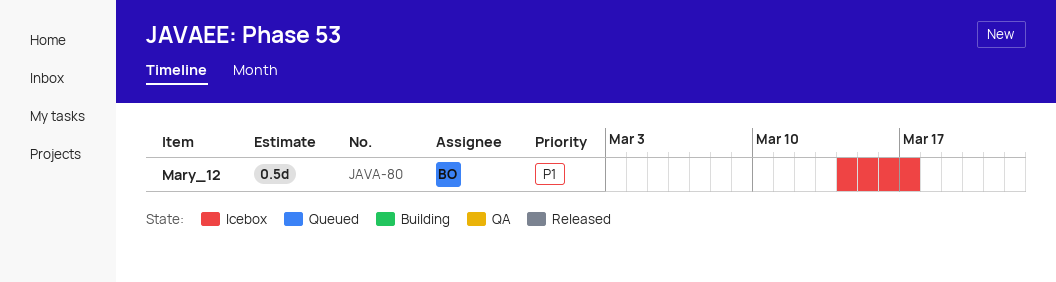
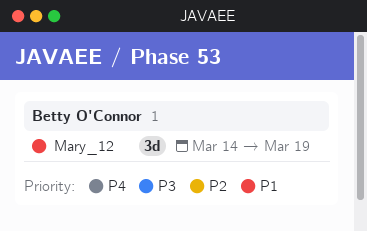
Mary_12, estimate: 0.5d -> 3d
Mary_12, due: Mar 17 -> Mar 19

